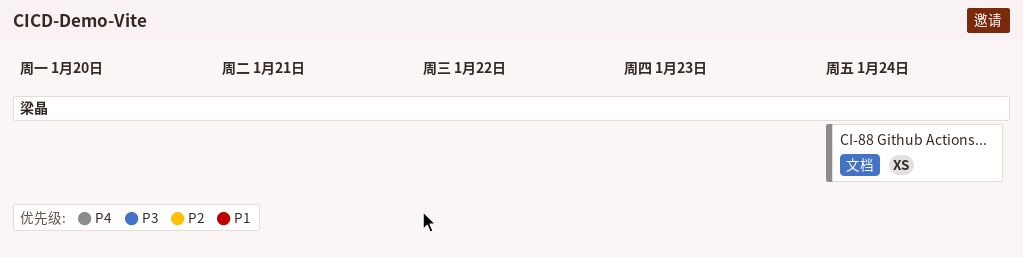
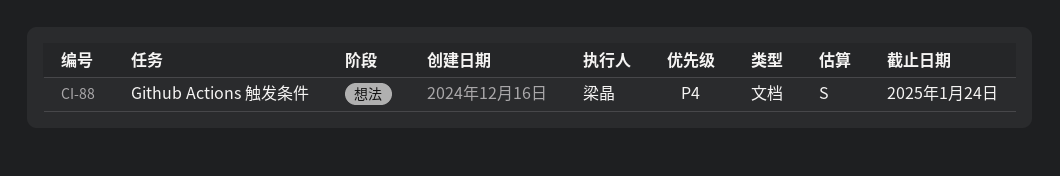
CI-88, estimate: XS -> S

